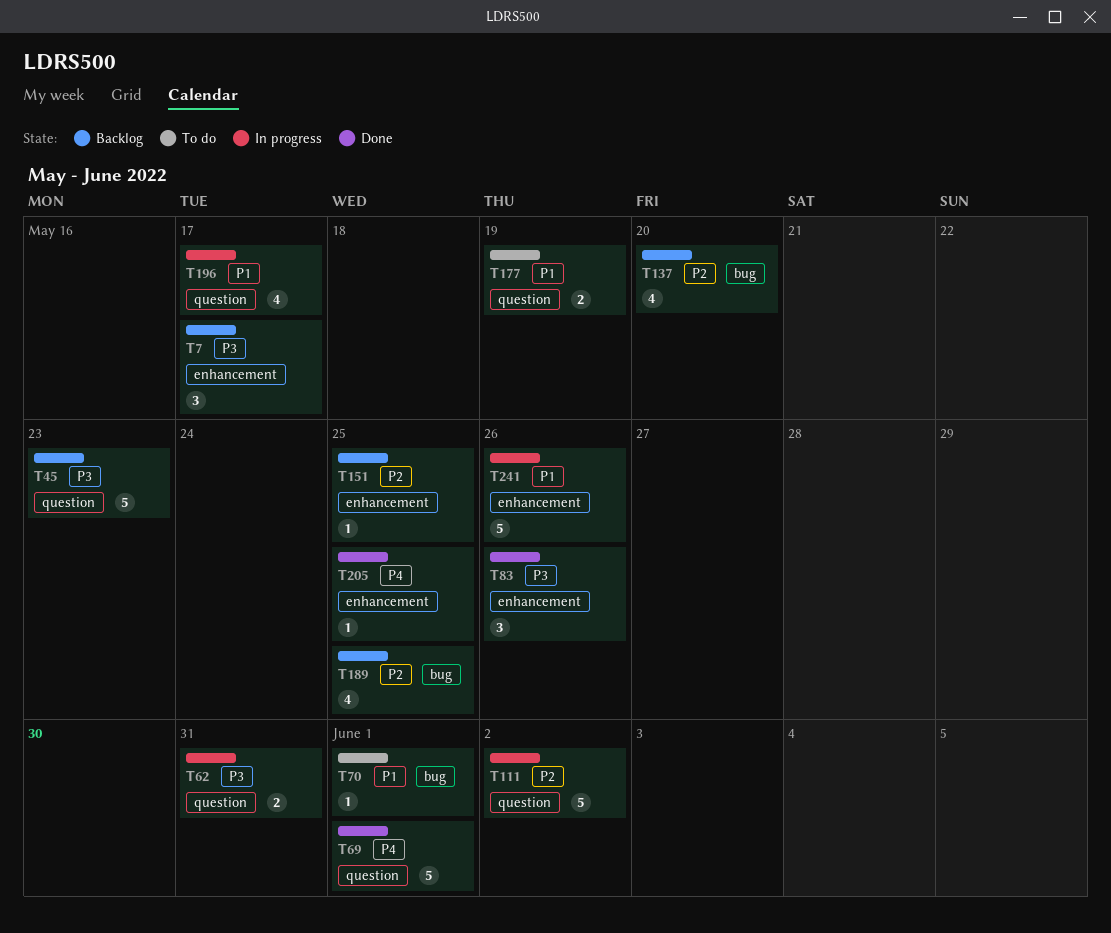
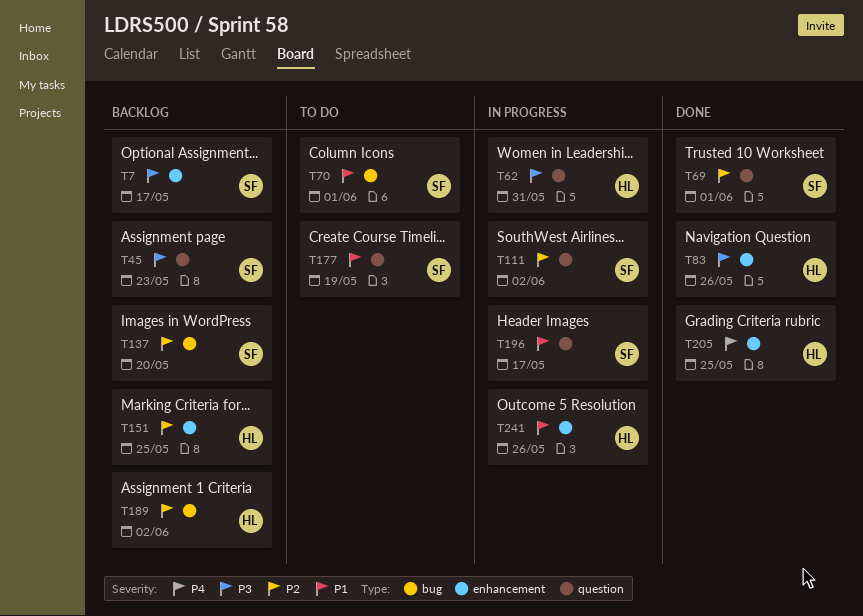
T69, priority: P4 -> P2
T189, due: May 25 -> Jun 2

